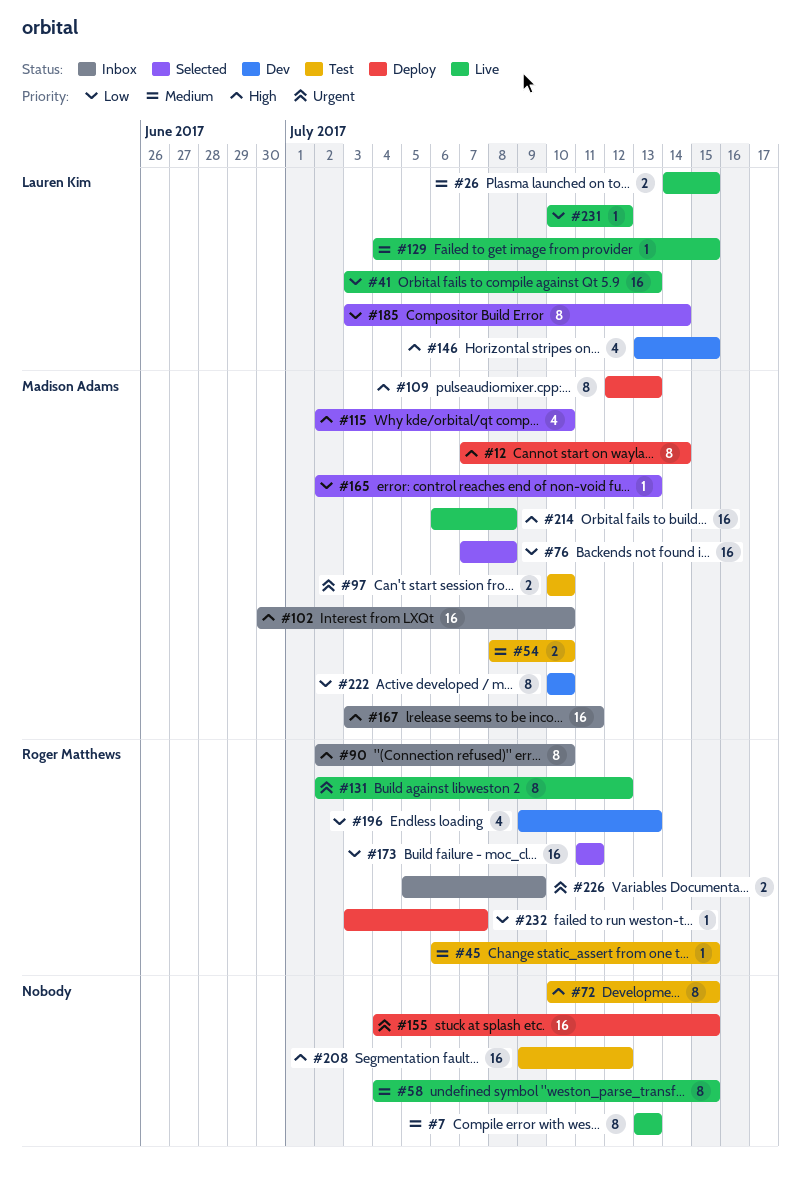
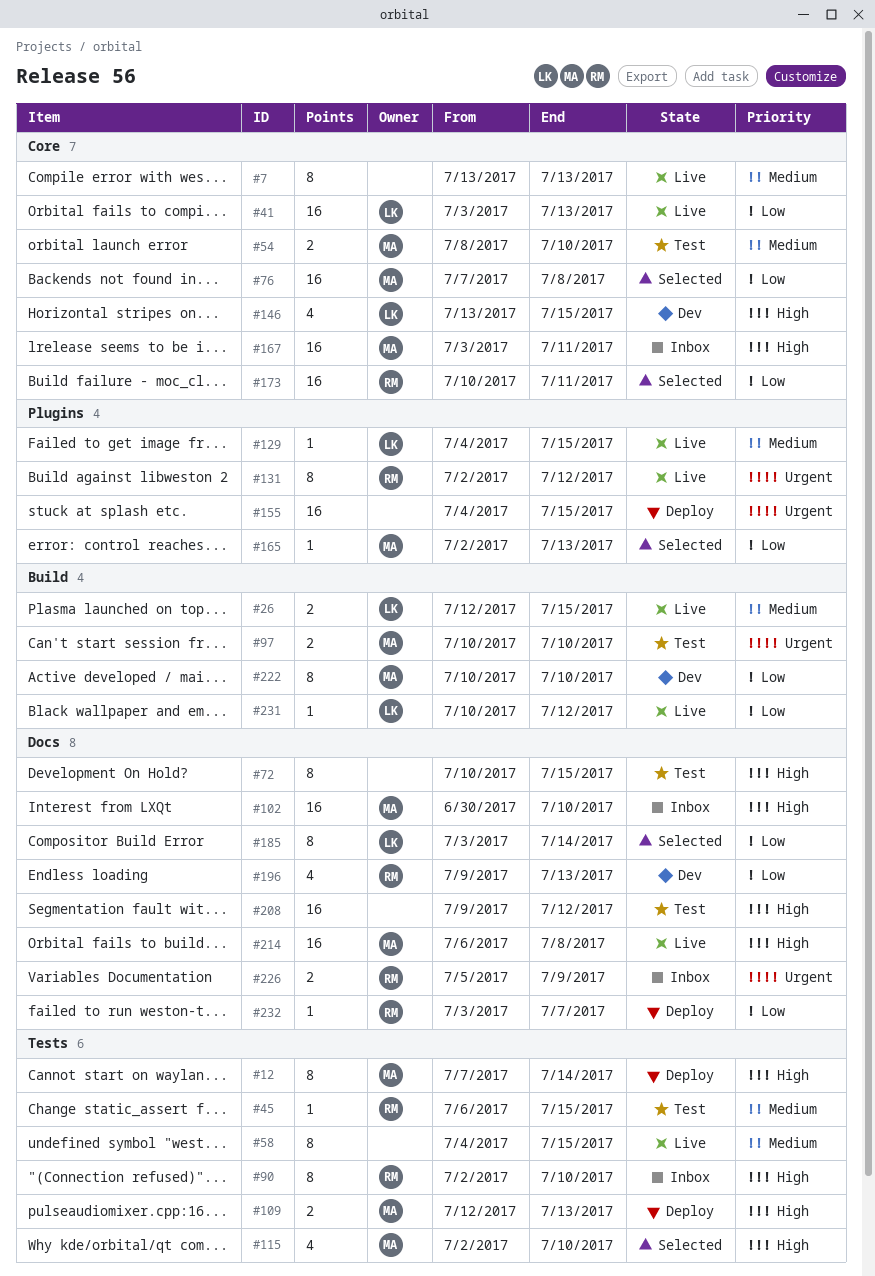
#26, start: Jul 14 -> Jul 12
#109, estimate: 8 -> 2
#173, start: Jul 11 -> Jul 10

